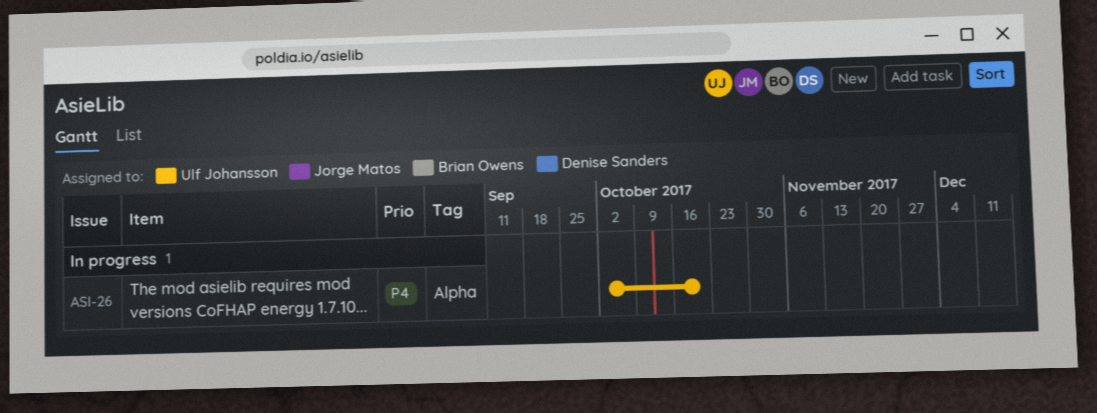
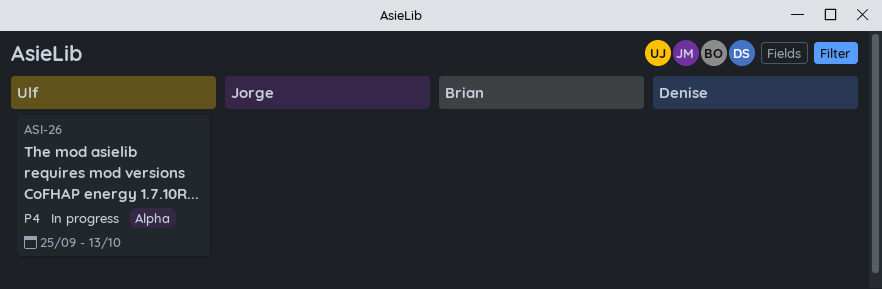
ASI-26, start: Oct 2 -> Sep 25
ASI-26, due: Oct 20 -> Oct 13

